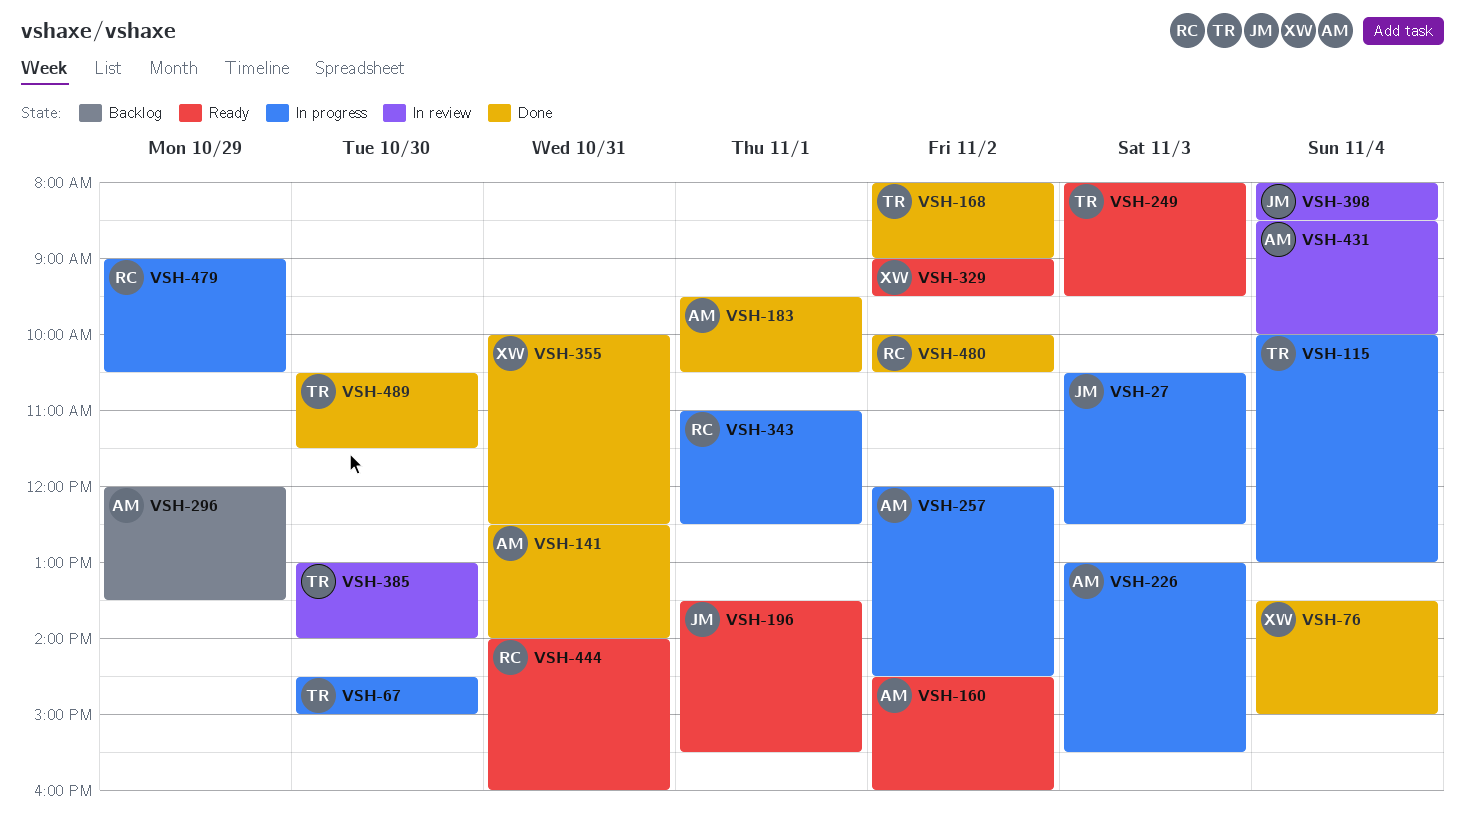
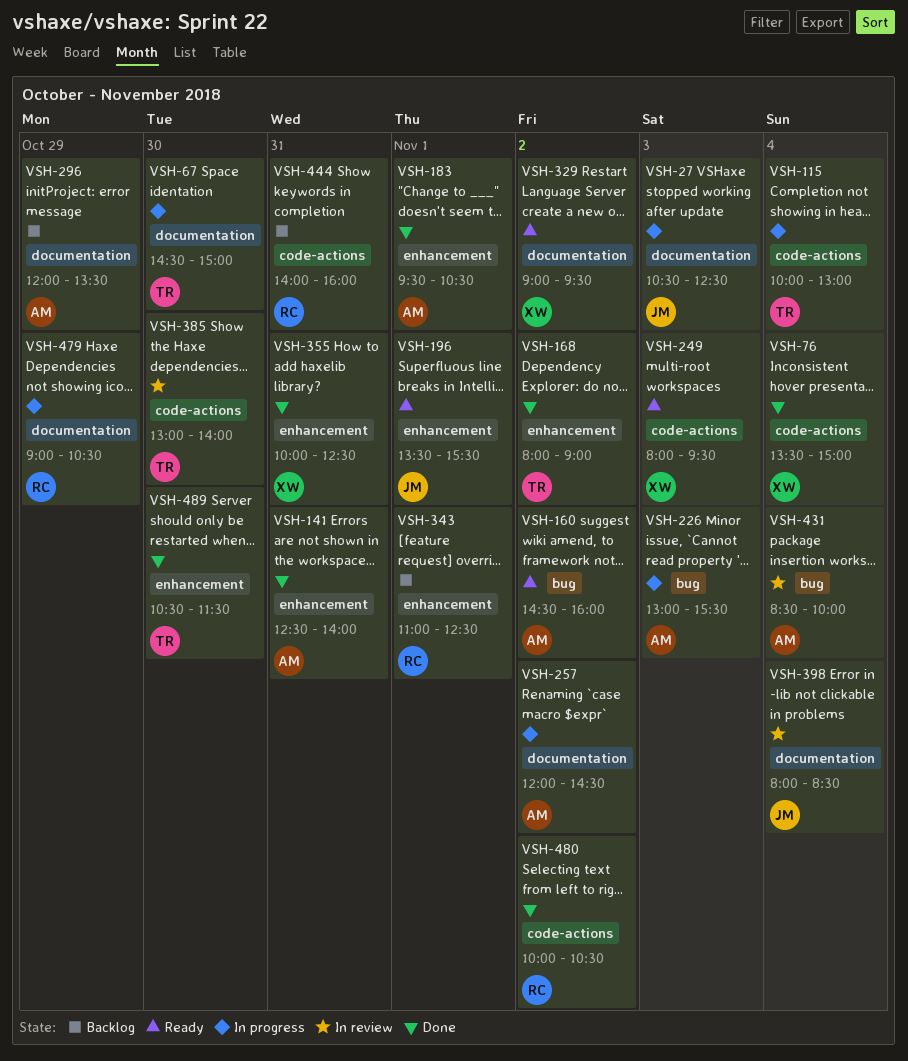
VSH-249, owner: TR -> XW
VSH-343, status: In progress -> Backlog
VSH-444, status: Ready -> Backlog

